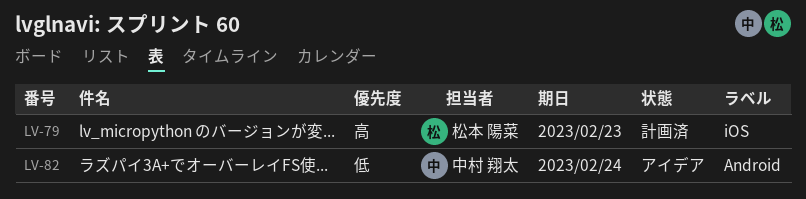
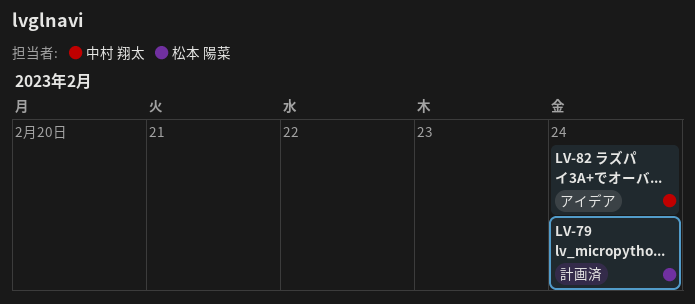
LV-79, due: Feb 23 -> Feb 24

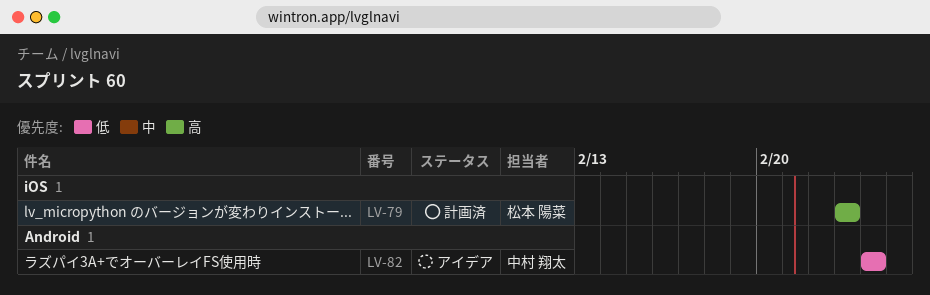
LV-79, due: Feb 24 -> Feb 23

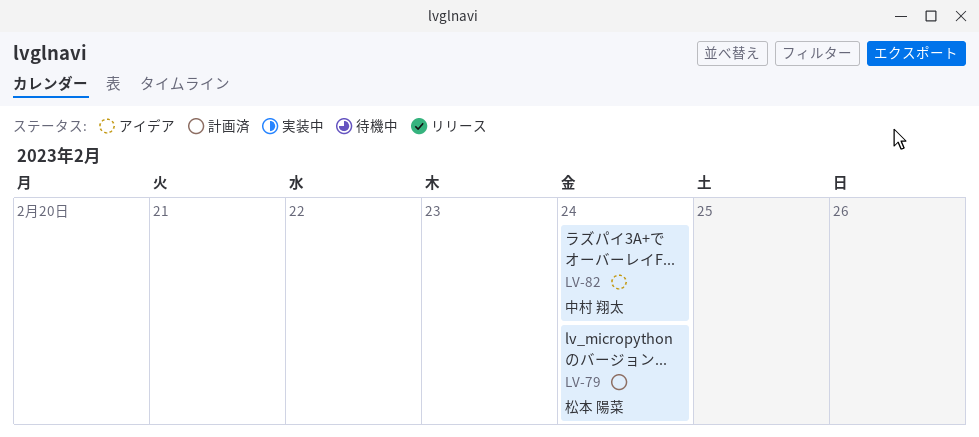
LV-79, due: Feb 23 -> Feb 24

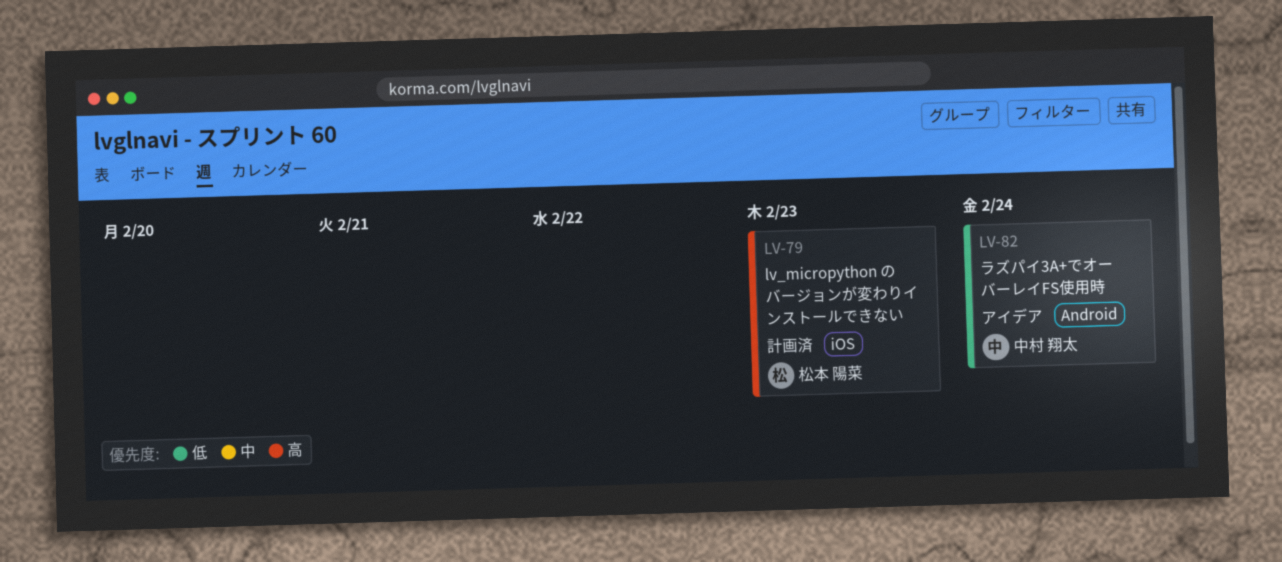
LV-79, due: Feb 24 -> Feb 23

